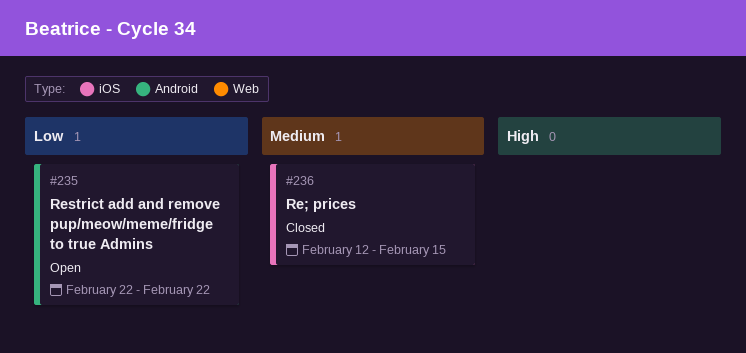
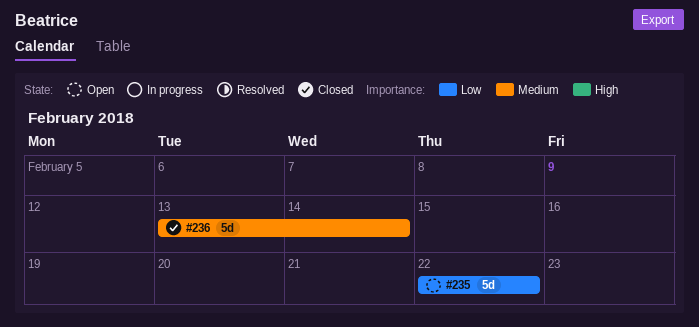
#236, start: Feb 12 -> Feb 13
#236, due: Feb 15 -> Feb 14

